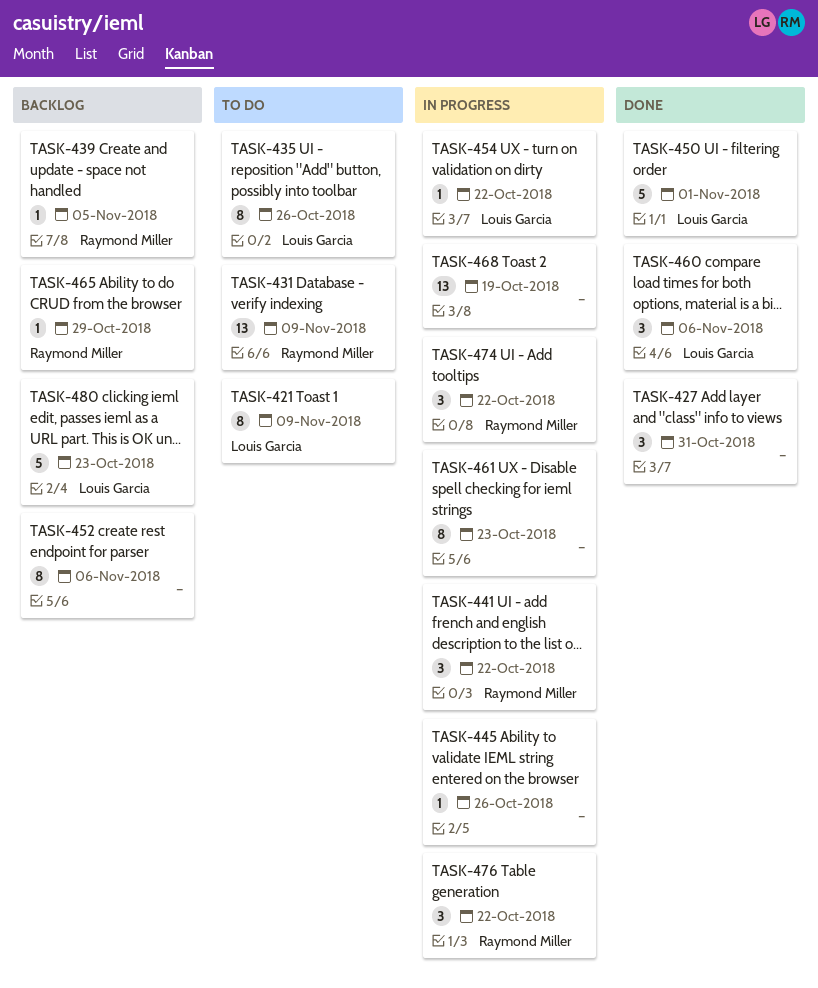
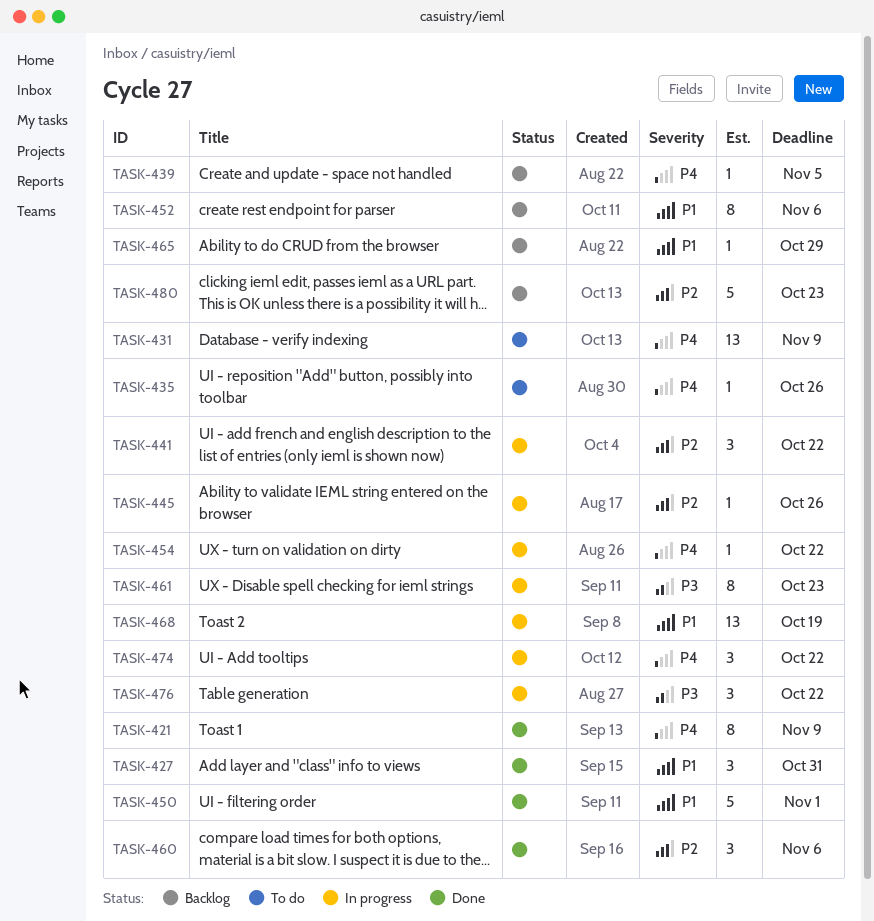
TASK-421, status: To do -> Done
TASK-435, estimate: 8 -> 1

